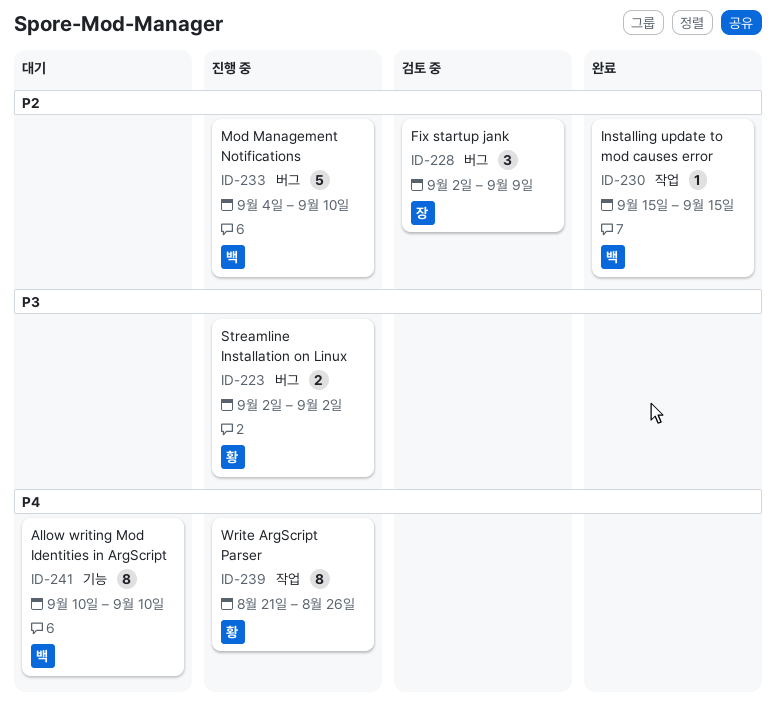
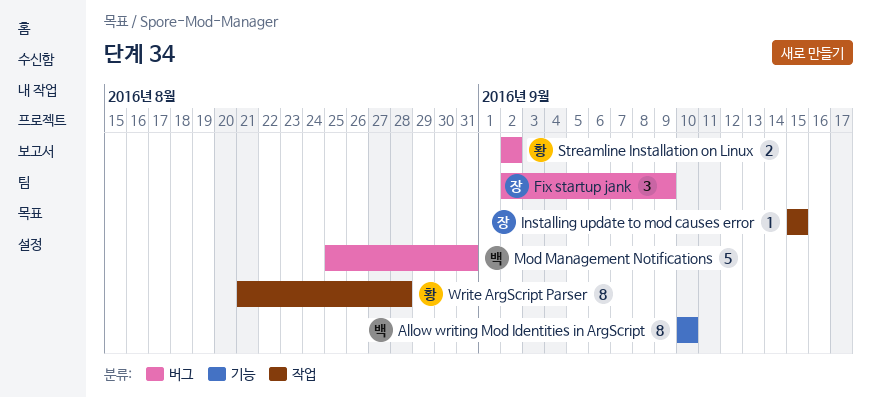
Installing update to mod causes error, owner: 백 -> 장
Mod Management Notifications, start: Sep 4 -> Aug 25
Mod Management Notifications, due: Sep 10 -> Aug 31
Write ArgScript Parser, due: Aug 26 -> Aug 28

